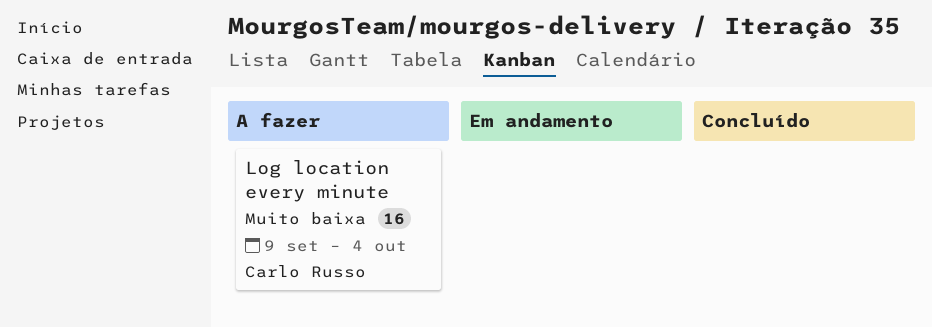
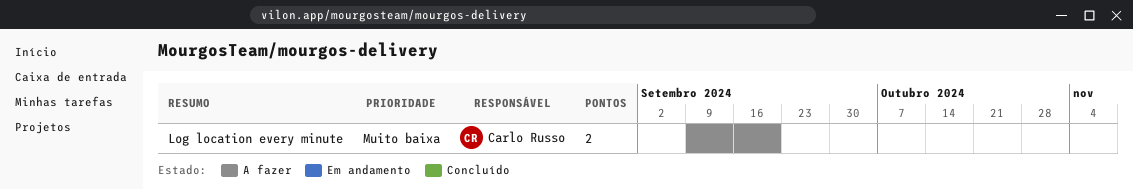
Log location every minute, estimate: 16 -> 2
Log location every minute, due: Oct 4 -> Sep 20

